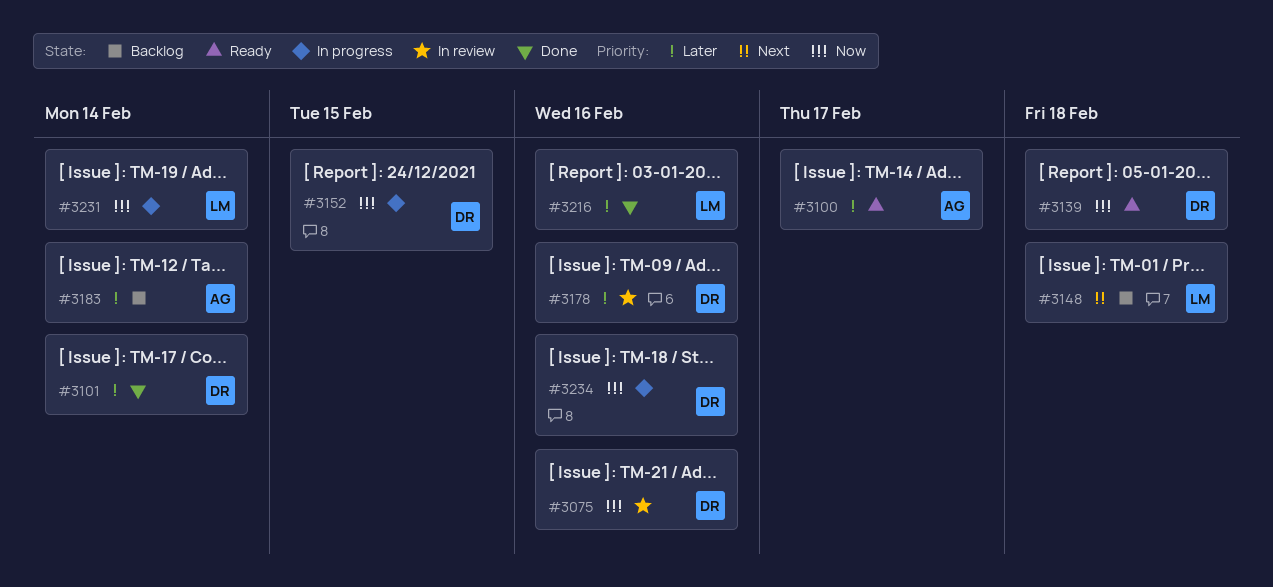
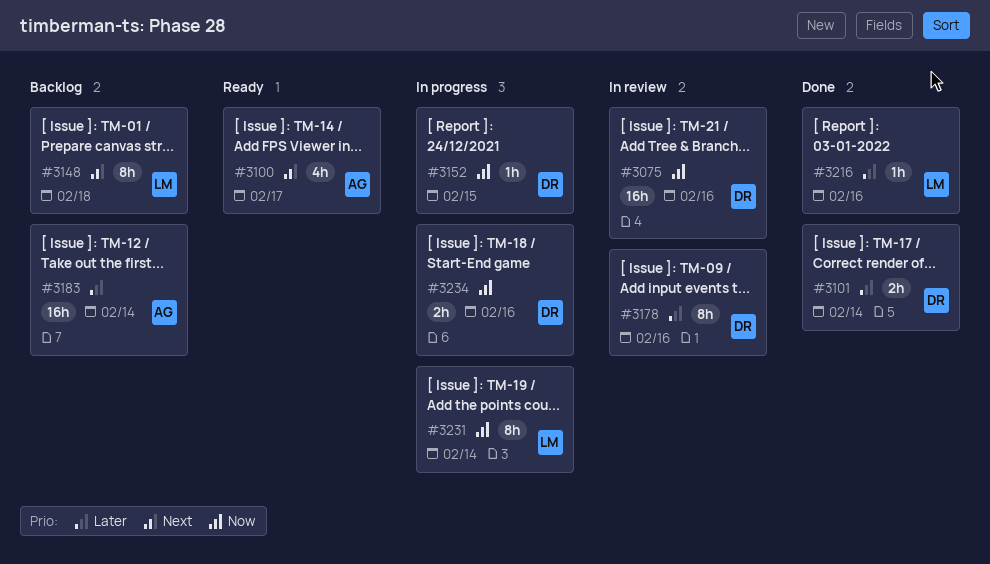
#3100, priority: Later -> Next
#3139: present -> none

